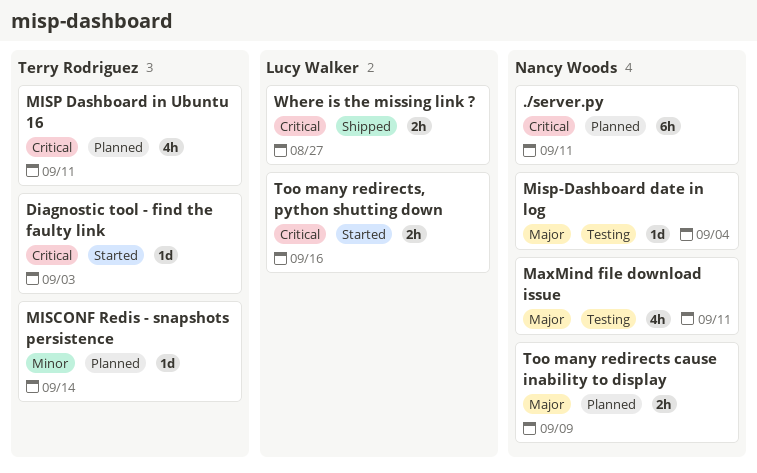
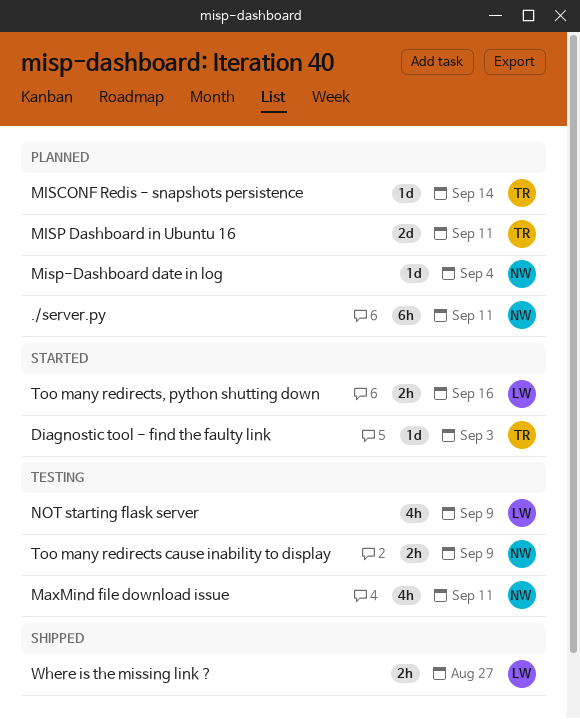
MISP Dashboard in Ubuntu 16, estimate: 4h -> 2d
Misp-Dashboard date in log, status: Testing -> Planned
NOT starting flask server: none -> present
Too many redirects cause inability to display, status: Planned -> Testing

